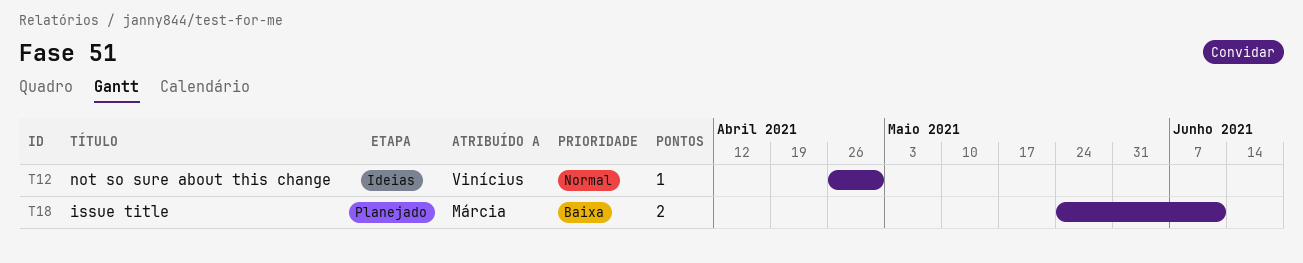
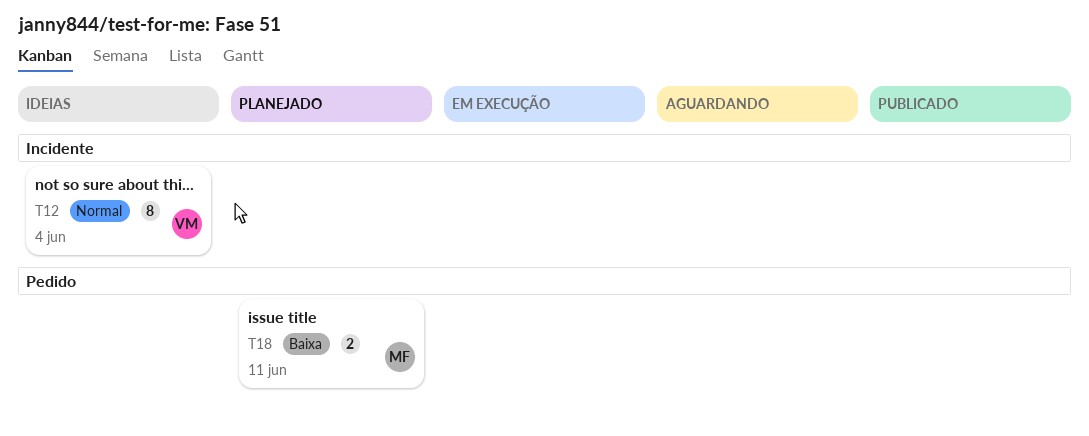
T12, estimate: 1 -> 8
T12, due: Apr 30 -> Jun 4

